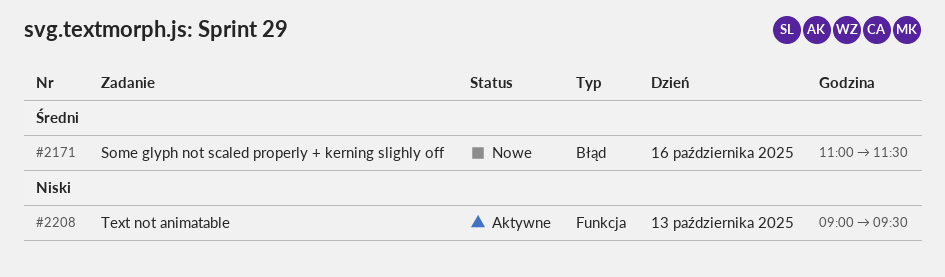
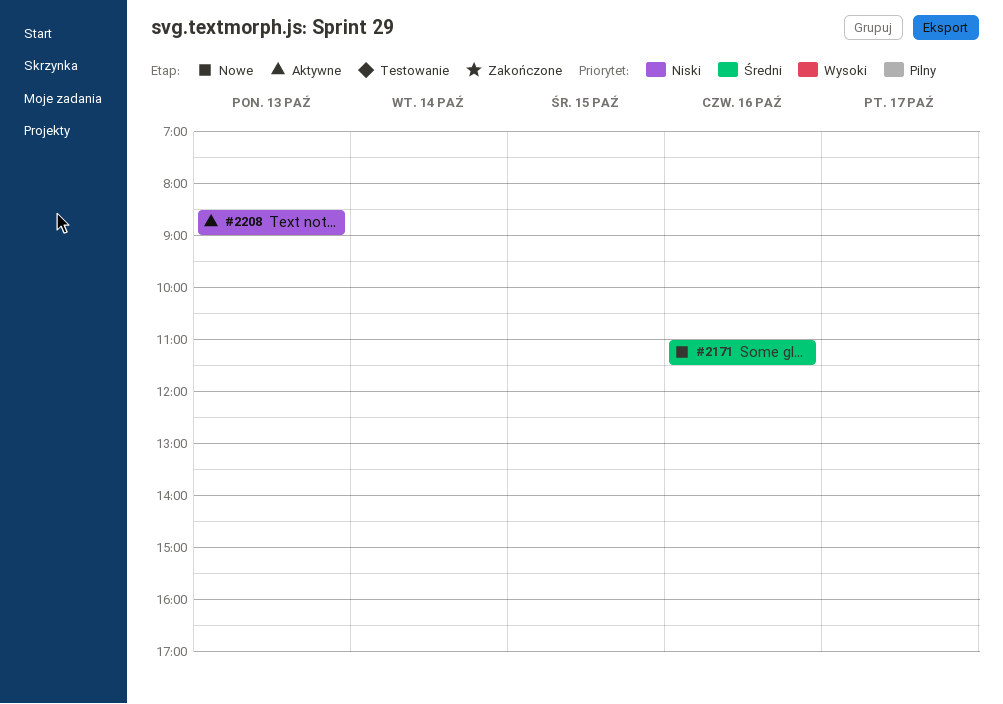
#2208, begins: 09:00 -> 08:30
#2208, ends: 09:30 -> 09:00

